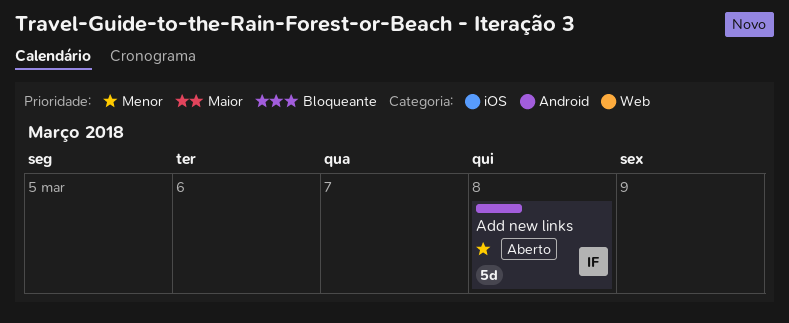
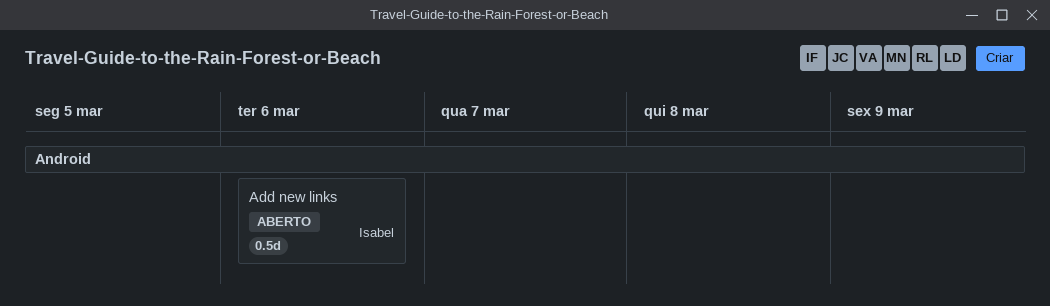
Add new links, estimate: 5d -> 0.5d
Add new links, due: Mar 8 -> Mar 6

